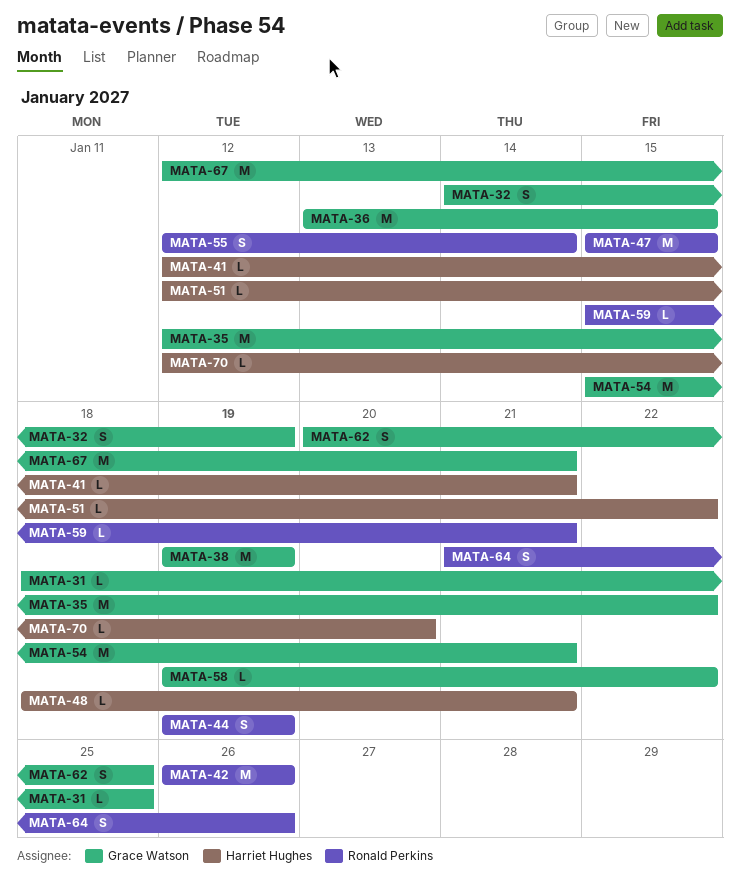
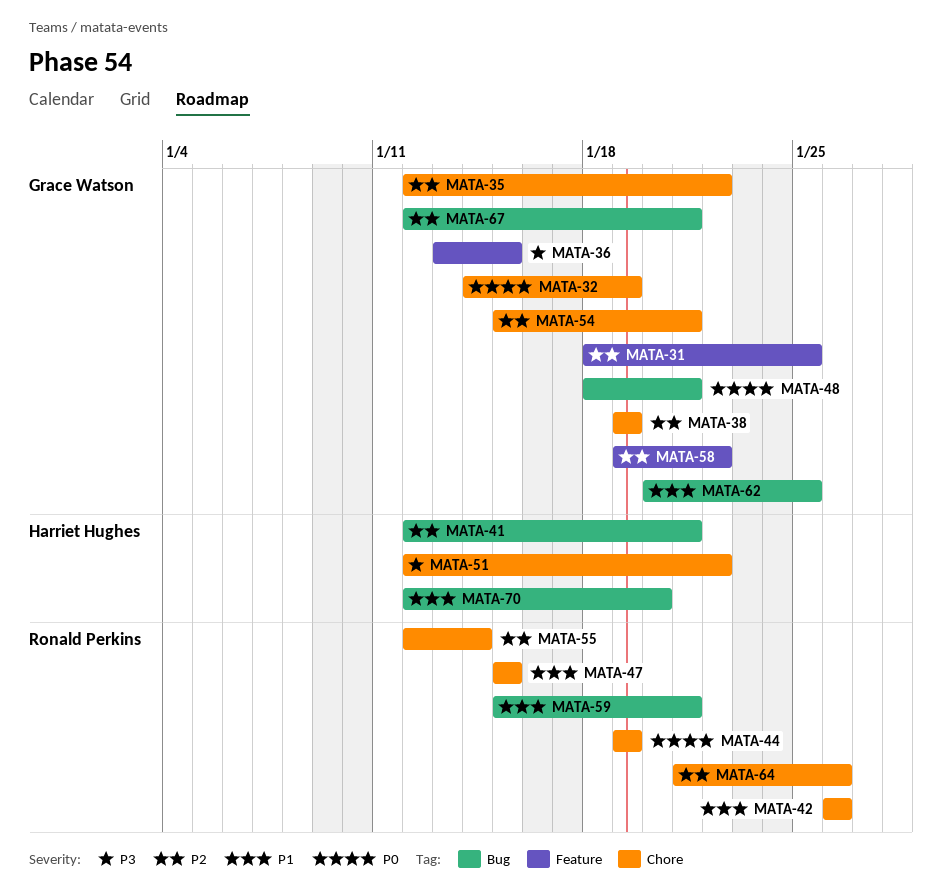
MATA-48, owner: Harriet Hughes -> Grace Watson

